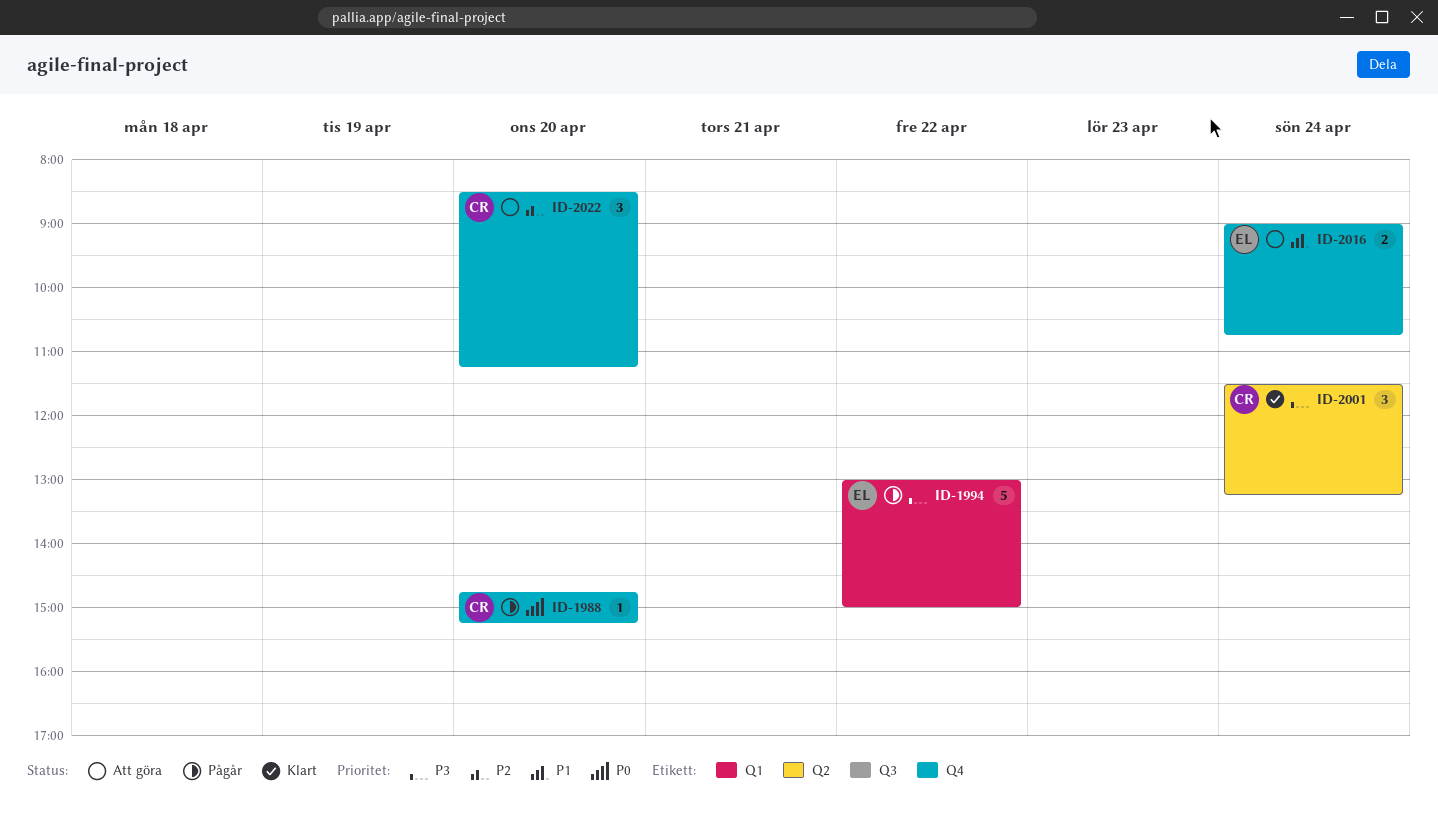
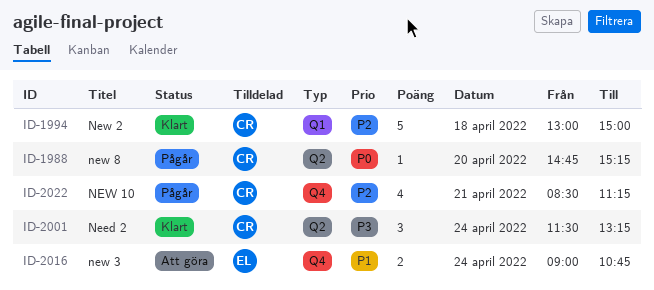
ID-1988, label: Q4 -> Q2
ID-1994, status: Pågår -> Klart
ID-1994, owner: EL -> CR
ID-1994, priority: P3 -> P2
ID-1994, day: Apr 22 -> Apr 18
ID-2022, status: Att göra -> Pågår
ID-2022, estimate: 3 -> 4
ID-2022, day: Apr 20 -> Apr 21

